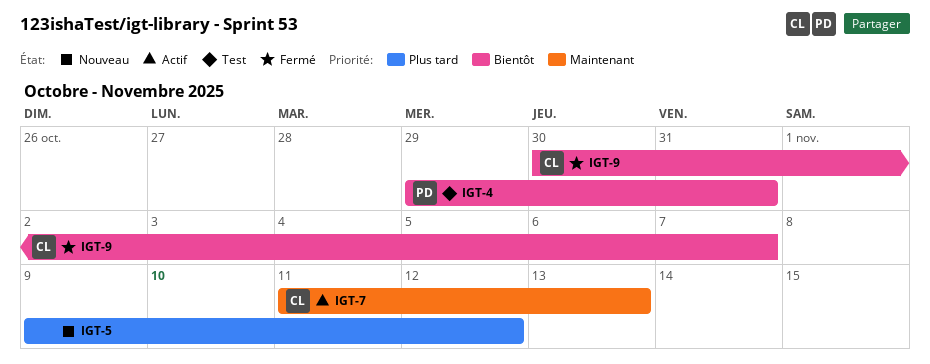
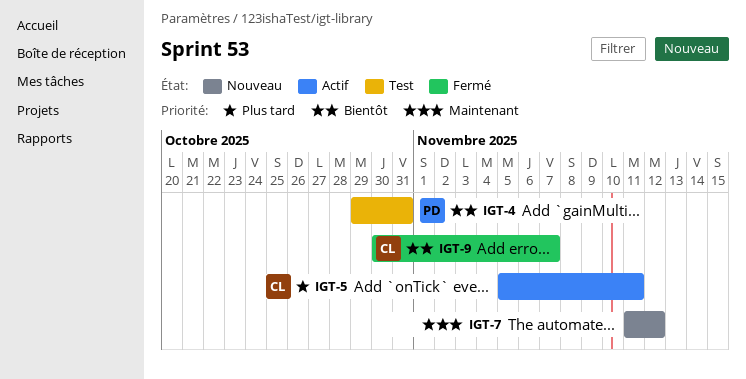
IGT-5, status: Nouveau -> Actif
IGT-5, owner: none -> CL
IGT-5, start: Nov 9 -> Nov 5
IGT-5, due: Nov 12 -> Nov 11
IGT-7, status: Actif -> Nouveau
IGT-7, owner: CL -> none
IGT-7, due: Nov 13 -> Nov 12

